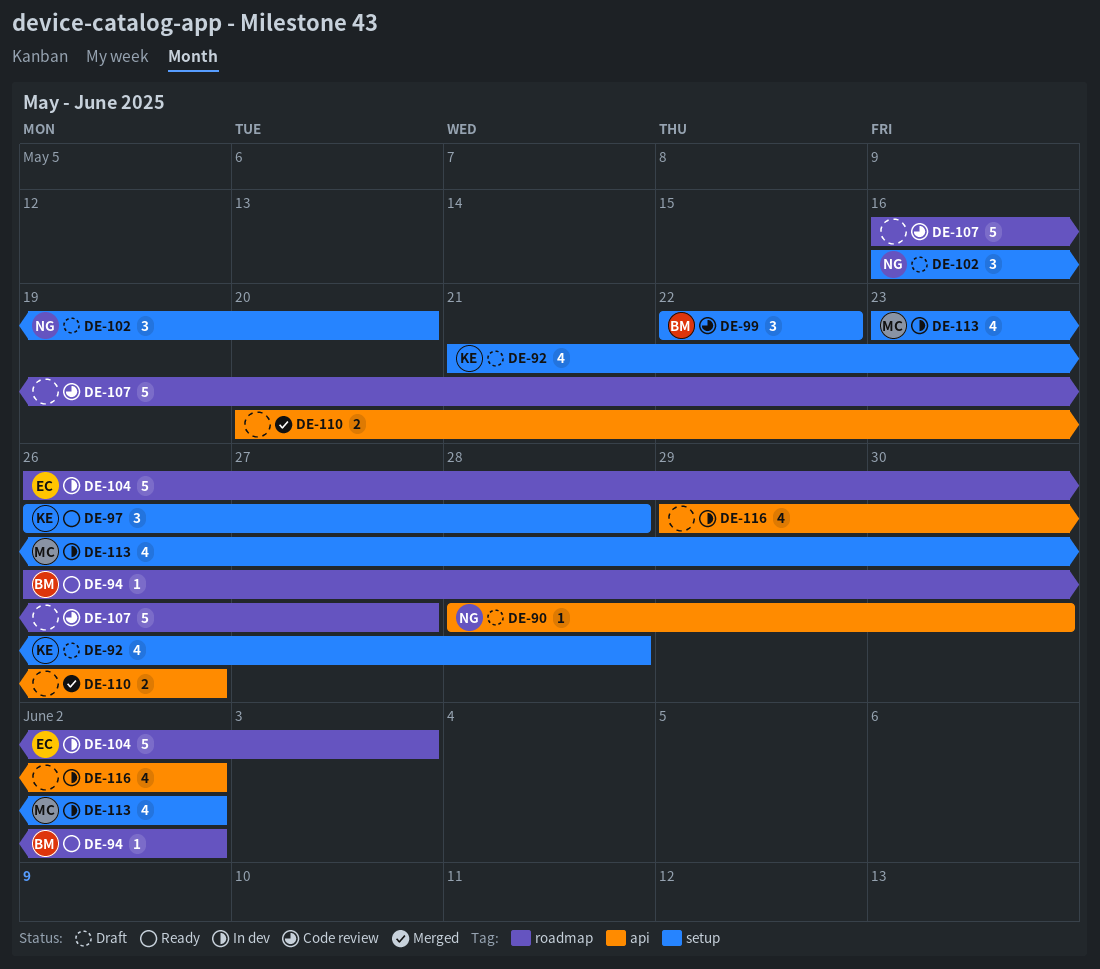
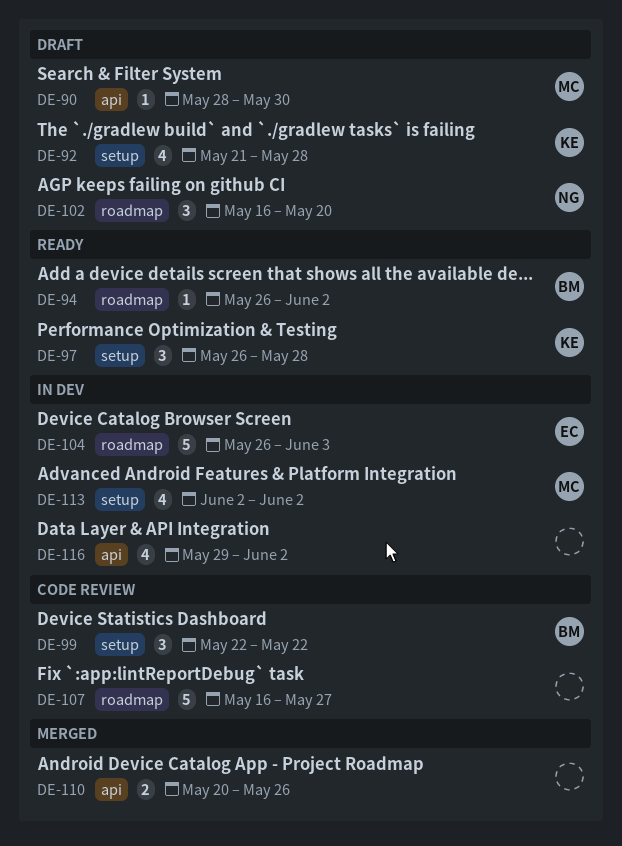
DE-90, owner: NG -> MC
DE-102, label: setup -> roadmap
DE-113, start: May 23 -> Jun 2

